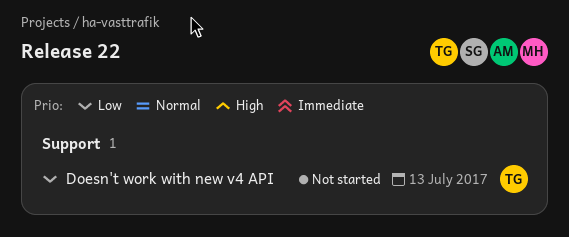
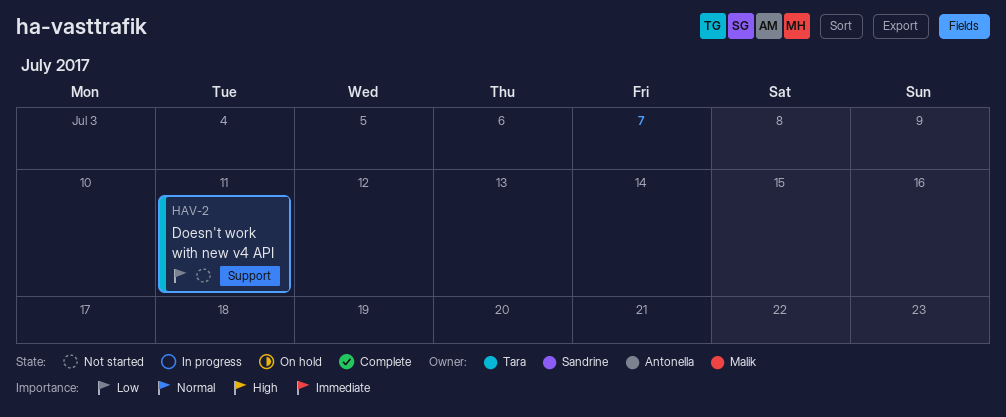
Doesn't work with new v4 API, due: Jul 13 -> Jul 11

